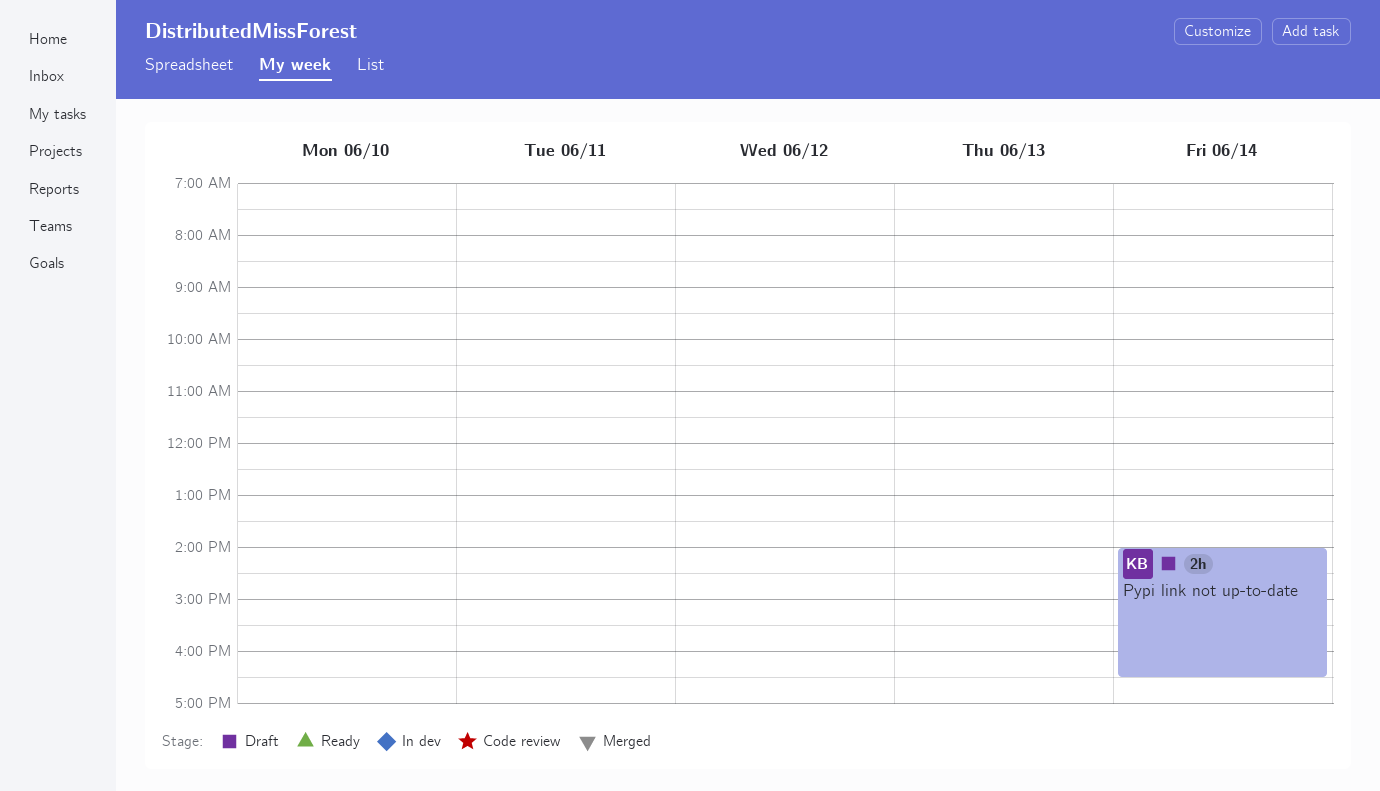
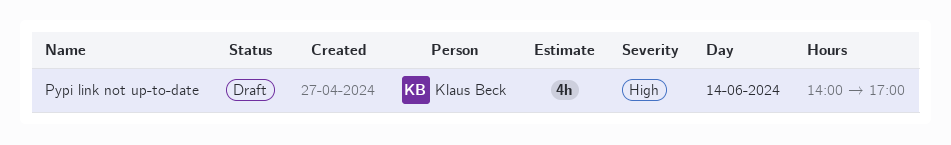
Pypi link not up-to-date, estimate: 2h -> 4h
Pypi link not up-to-date, ends: 16:30 -> 17:00

